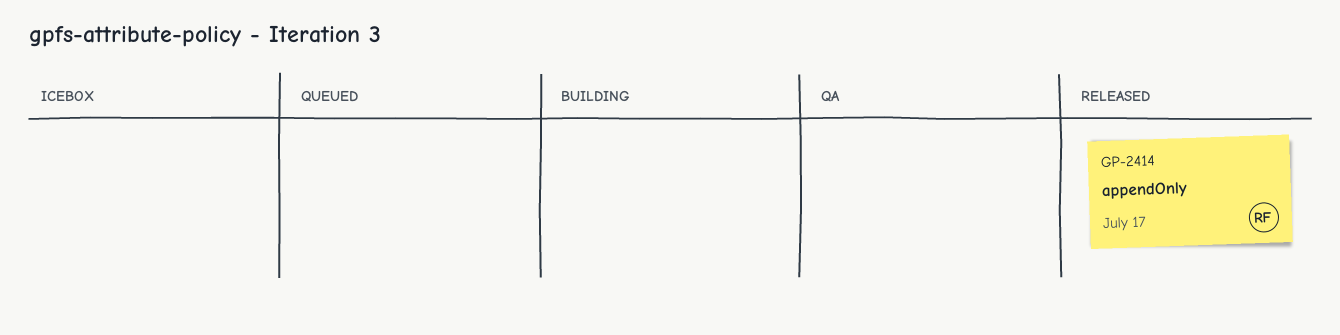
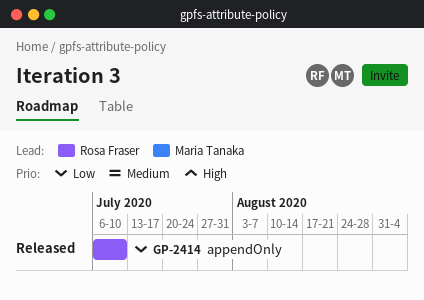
GP-2414, due: Jul 17 -> Jul 10

